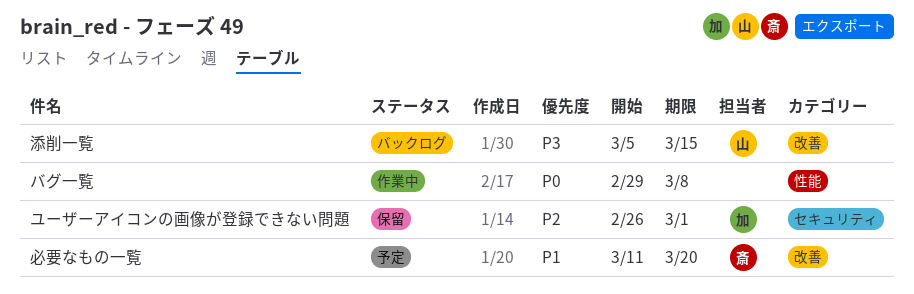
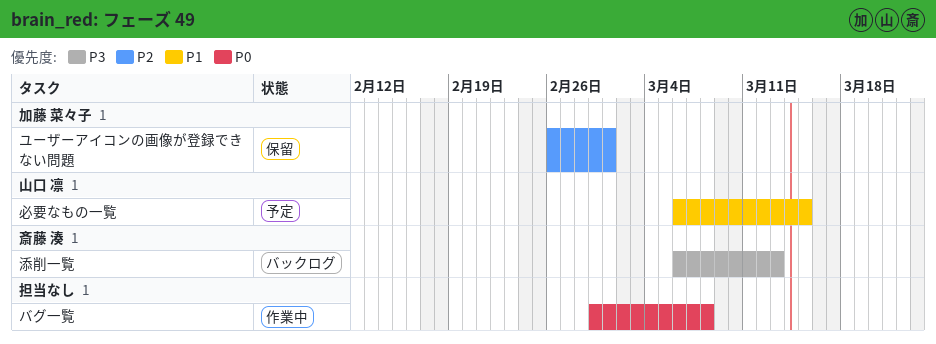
必要なもの一覧, owner: 斎藤 湊 -> 山口 凛
必要なもの一覧, start: Mar 11 -> Mar 6
必要なもの一覧, due: Mar 20 -> Mar 15
添削一覧, owner: 山口 凛 -> 斎藤 湊
添削一覧, start: Mar 5 -> Mar 6
添削一覧, due: Mar 15 -> Mar 13

